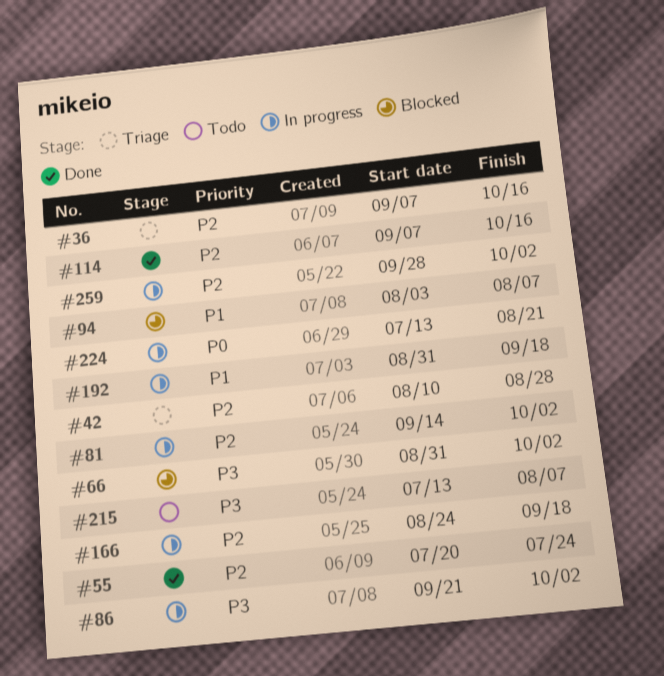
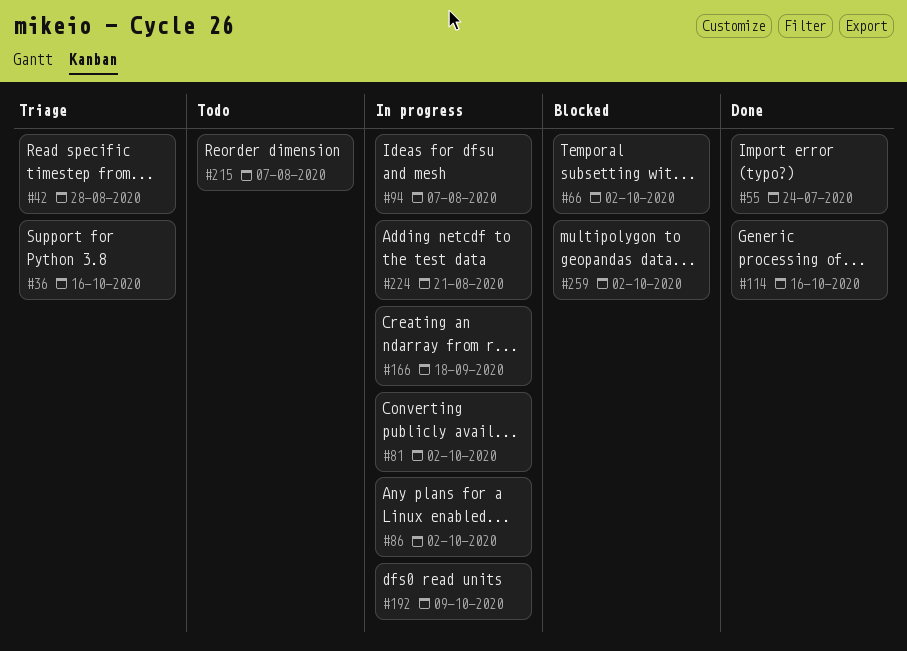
#94, status: Blocked -> In progress
#192, due: Sep 18 -> Oct 9
#259, status: In progress -> Blocked

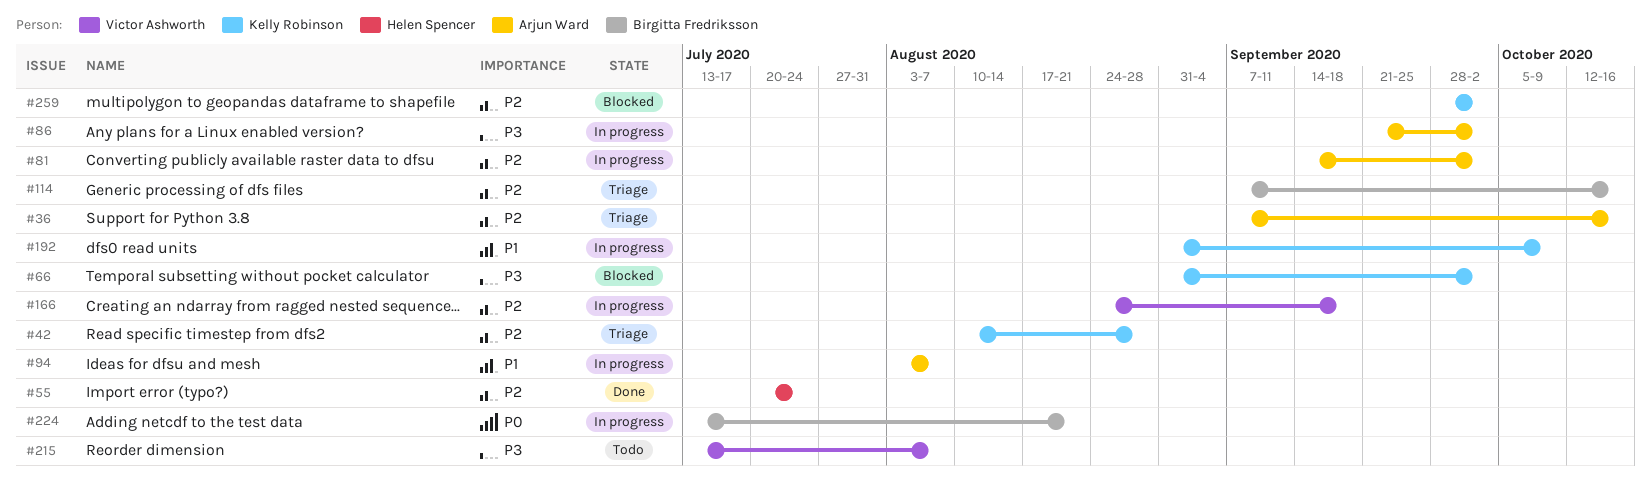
#114, status: Done -> Triage

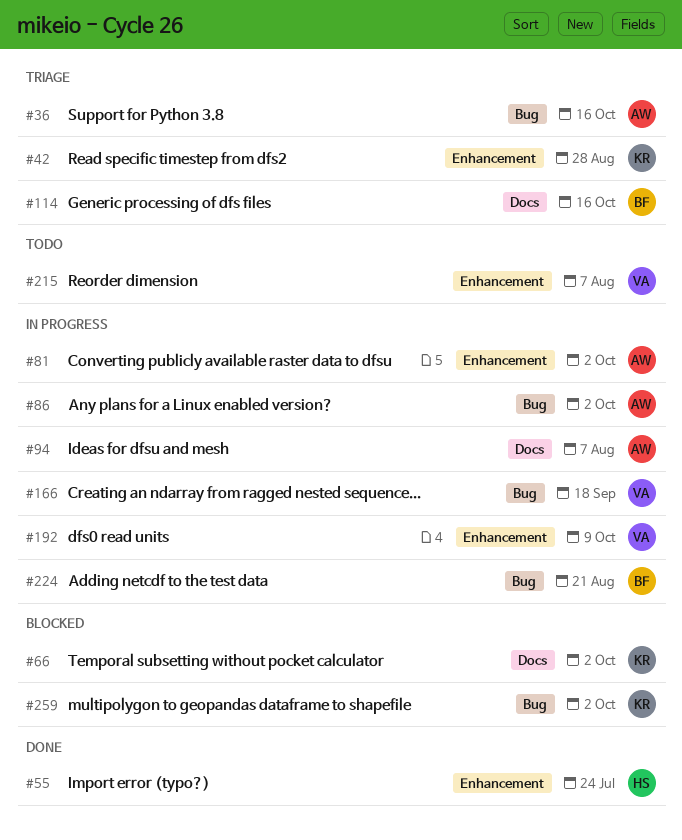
#192, owner: Kelly Robinson -> Victor Ashworth

